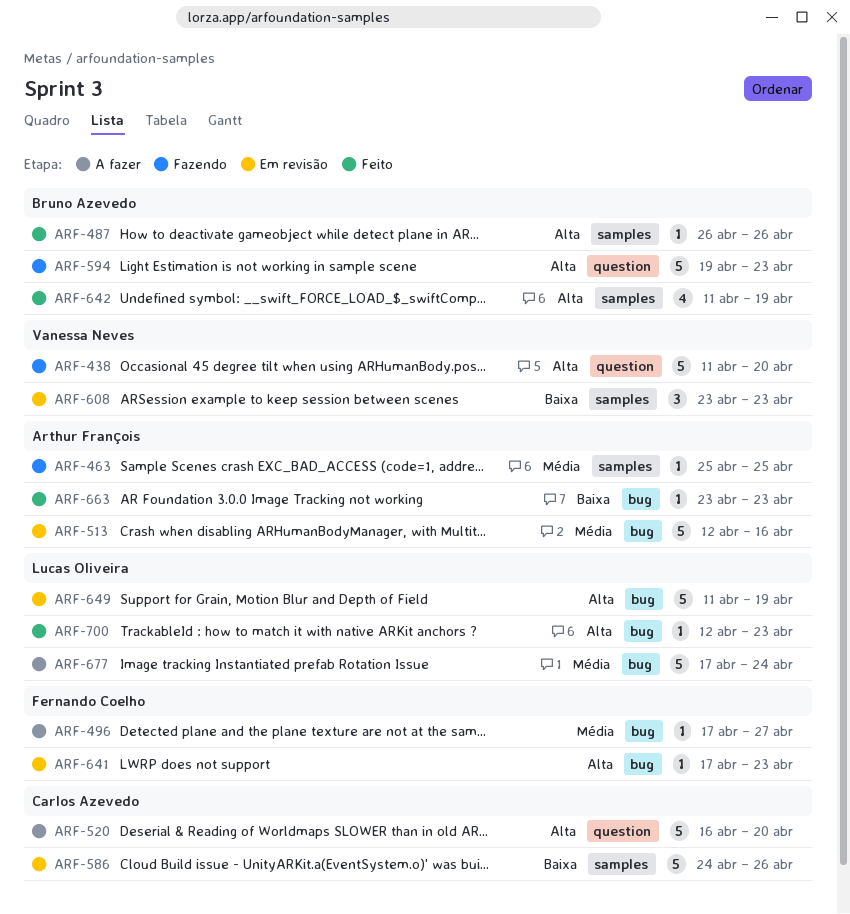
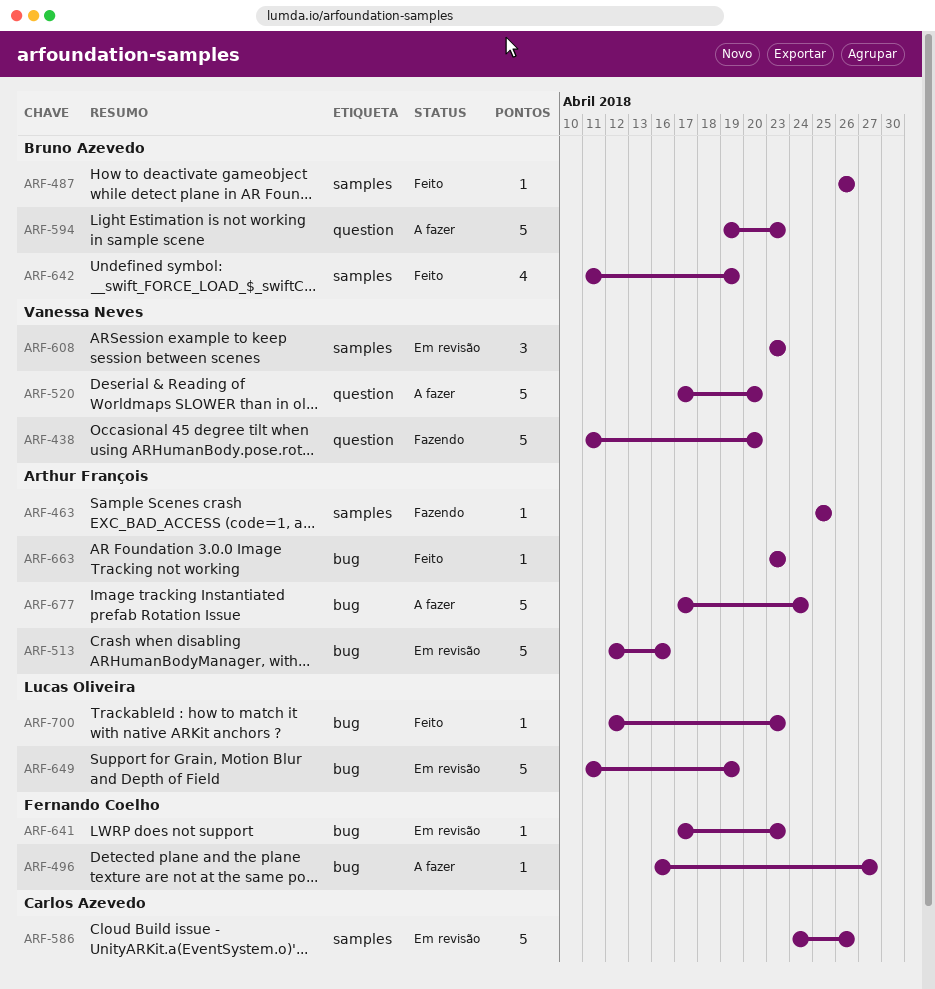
ARF-496, start: Apr 17 -> Apr 16
ARF-520, owner: Carlos Azevedo -> Vanessa Neves
ARF-520, start: Apr 16 -> Apr 17
ARF-594, status: Fazendo -> A fazer
ARF-677, owner: Lucas Oliveira -> Arthur François

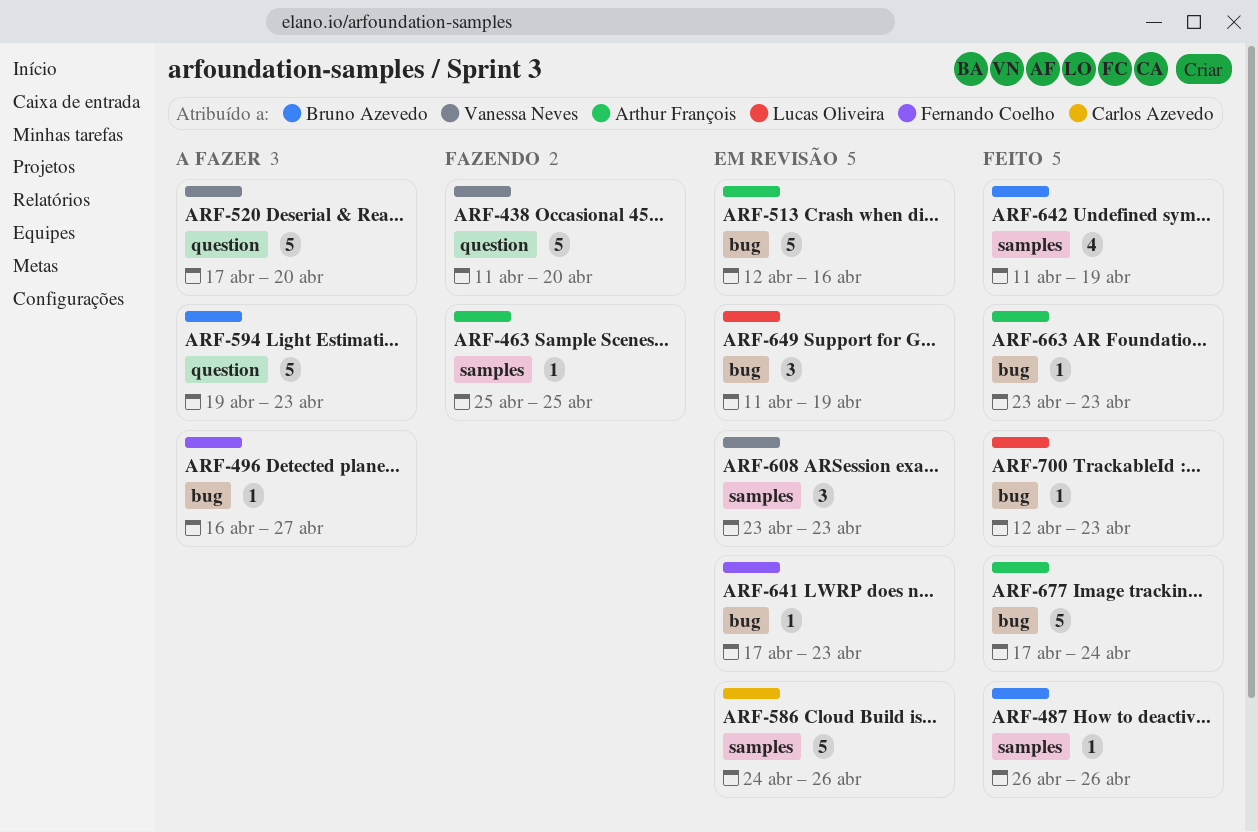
ARF-649, estimate: 5 -> 3
ARF-677, status: A fazer -> Feito

